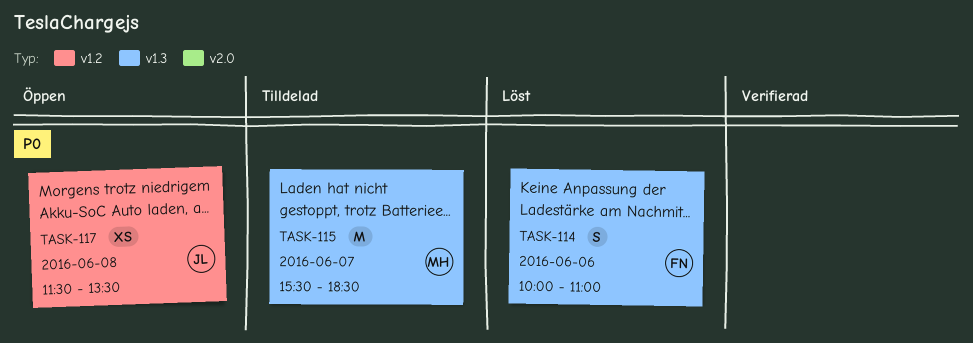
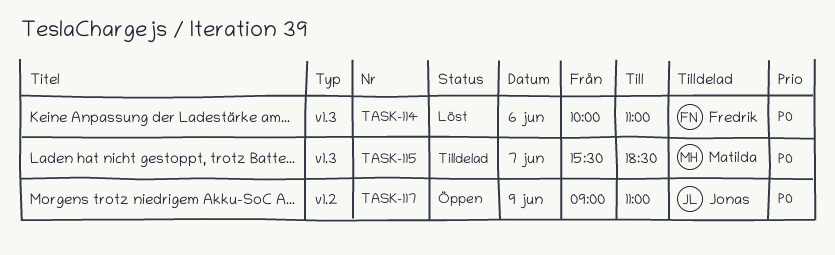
TASK-117, day: Jun 8 -> Jun 9
TASK-117, begins: 11:30 -> 09:00
TASK-117, ends: 13:30 -> 11:00

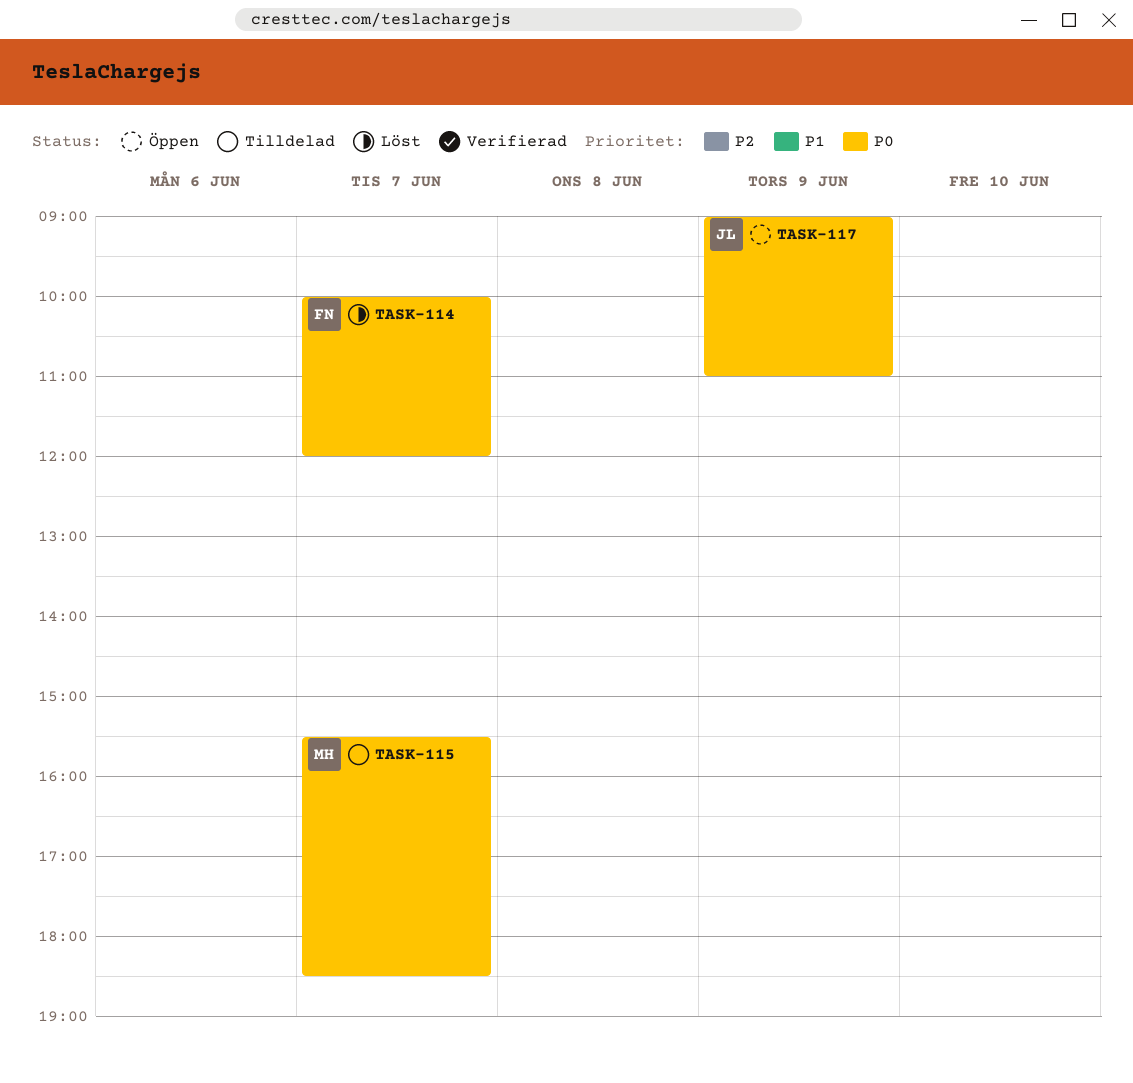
TASK-114, day: Jun 6 -> Jun 7
TASK-114, ends: 11:00 -> 12:00

